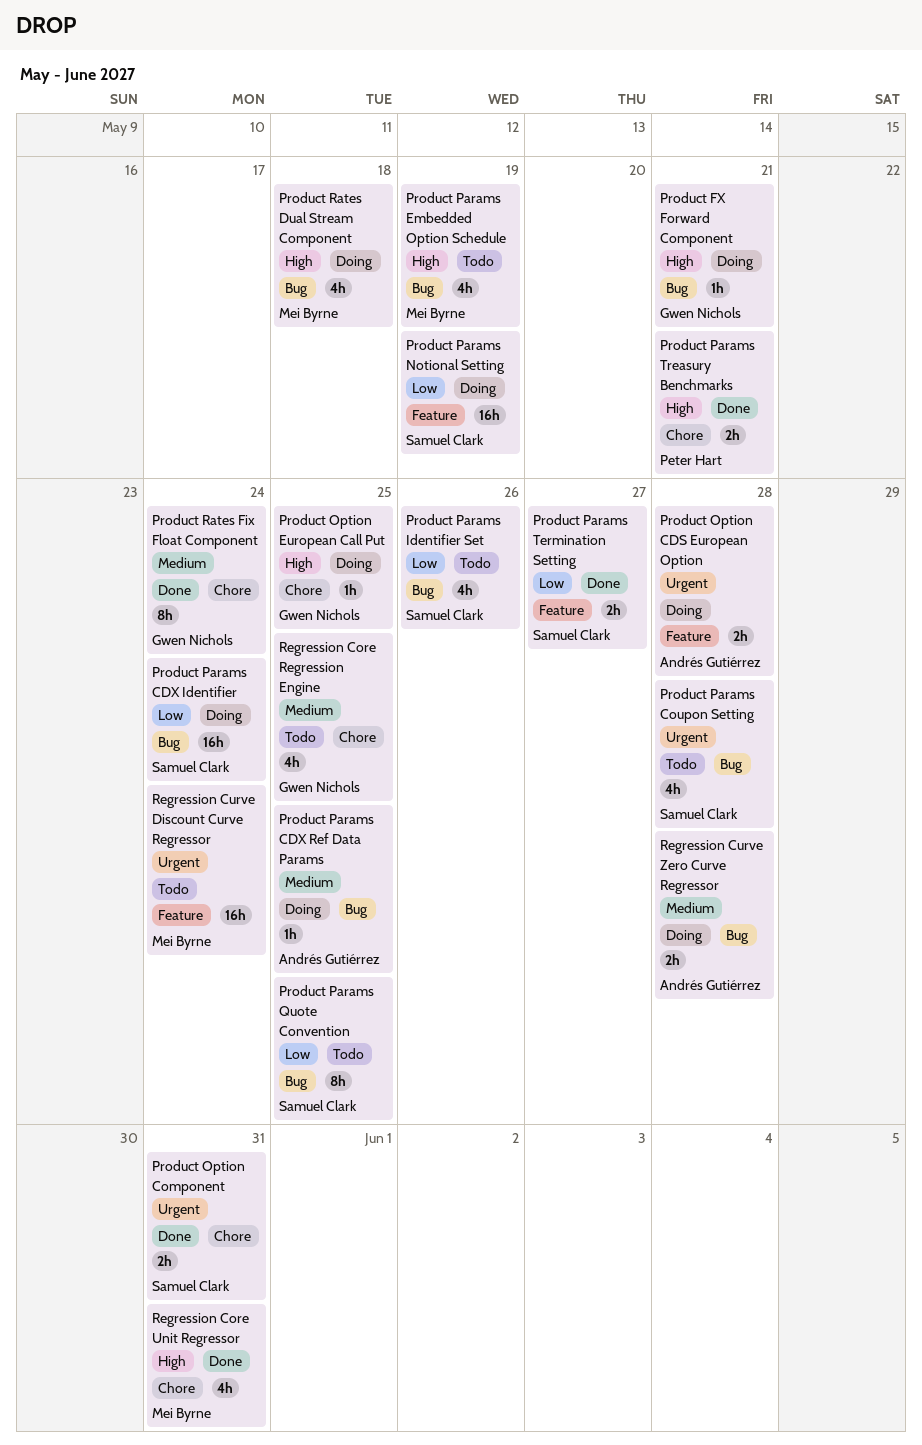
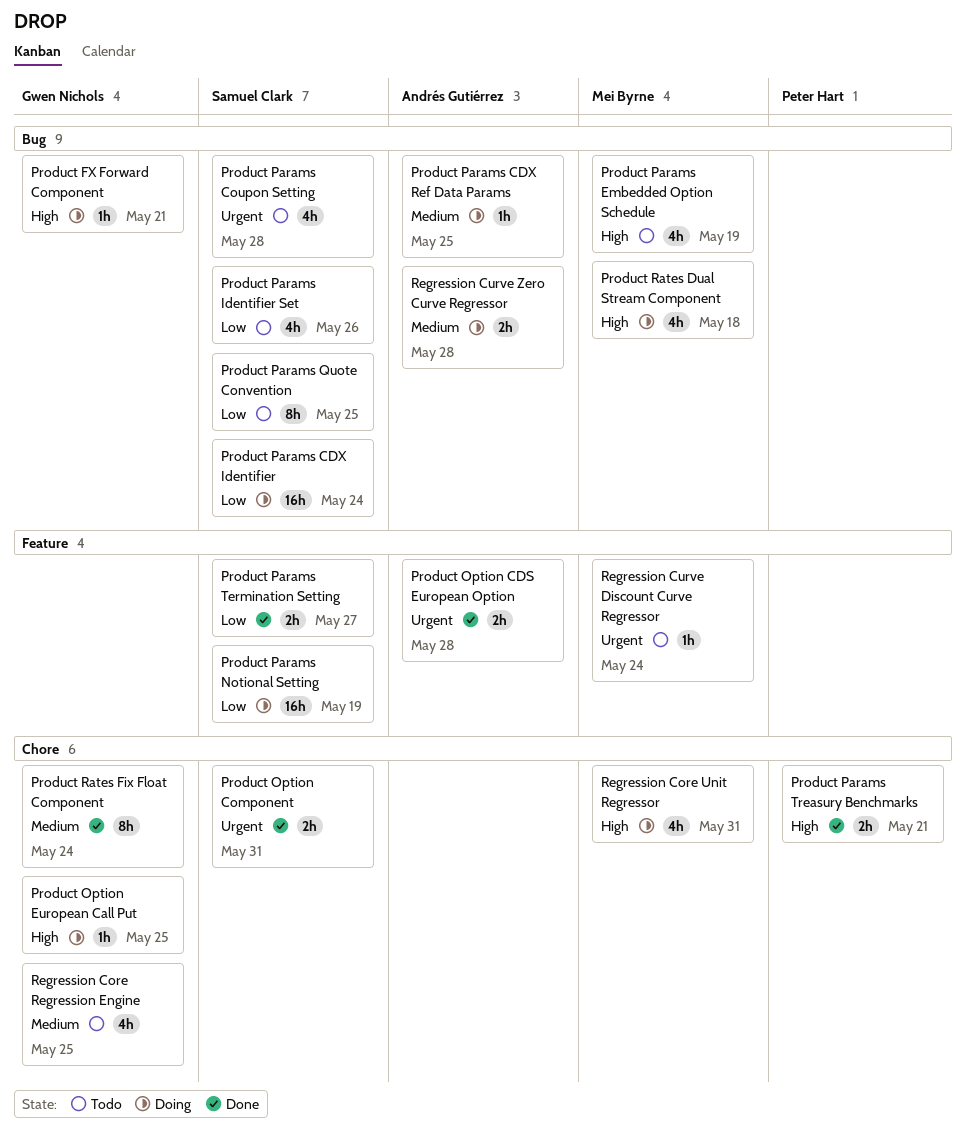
Product Option CDS European Option, status: Doing -> Done
Regression Core Unit Regressor, status: Done -> Doing
Regression Curve Discount Curve Regressor, estimate: 16h -> 1h

